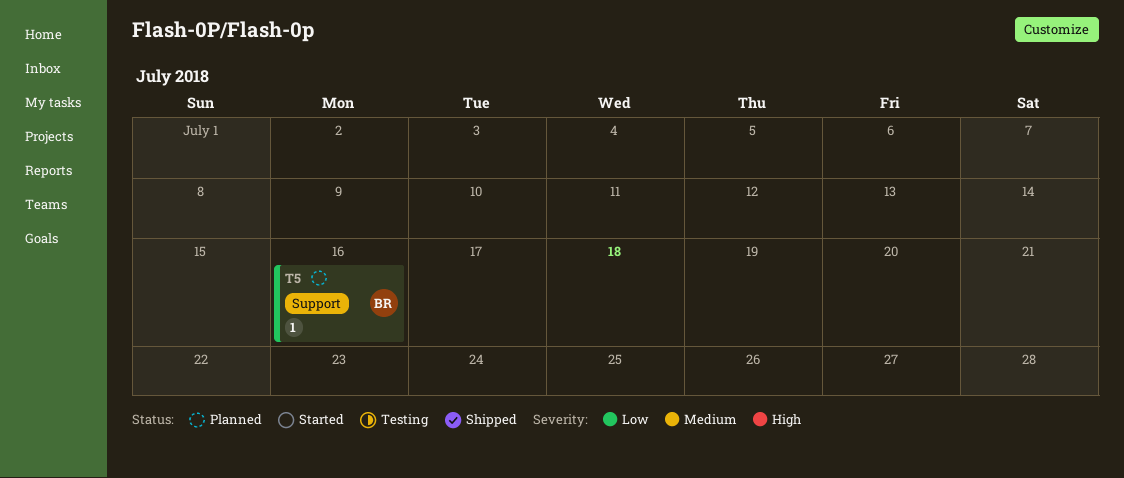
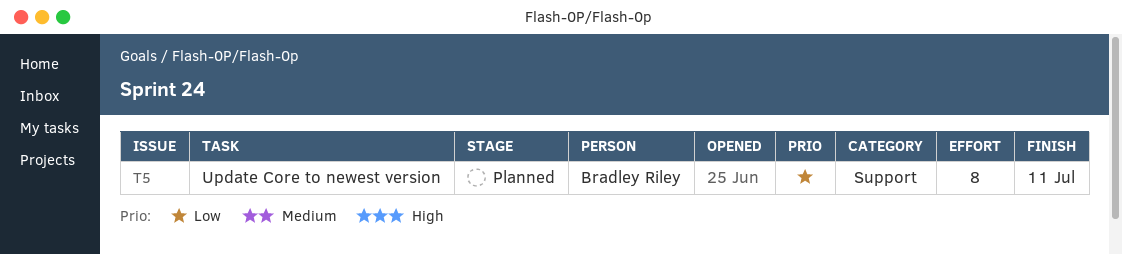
T5, estimate: 1 -> 8
T5, due: Jul 16 -> Jul 11

